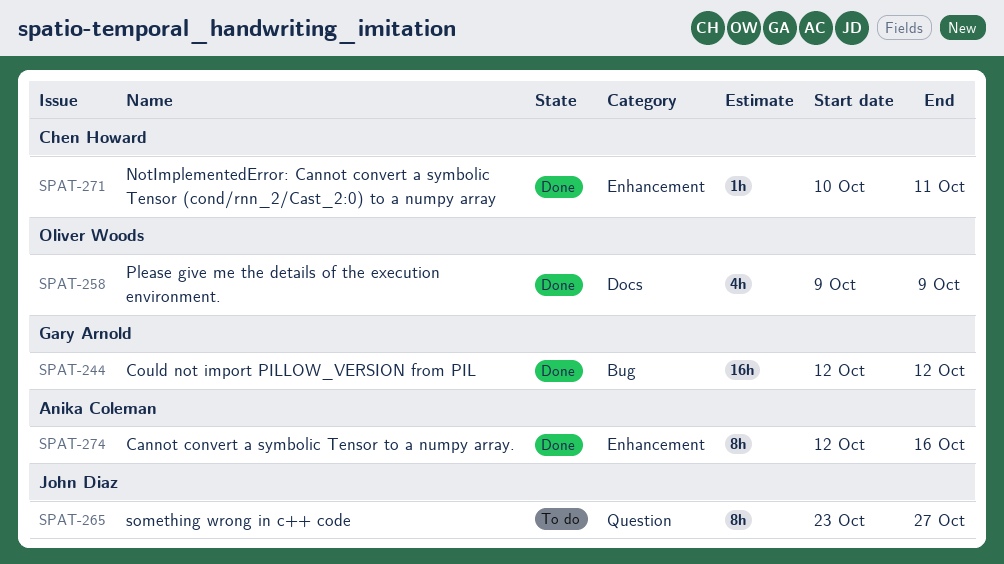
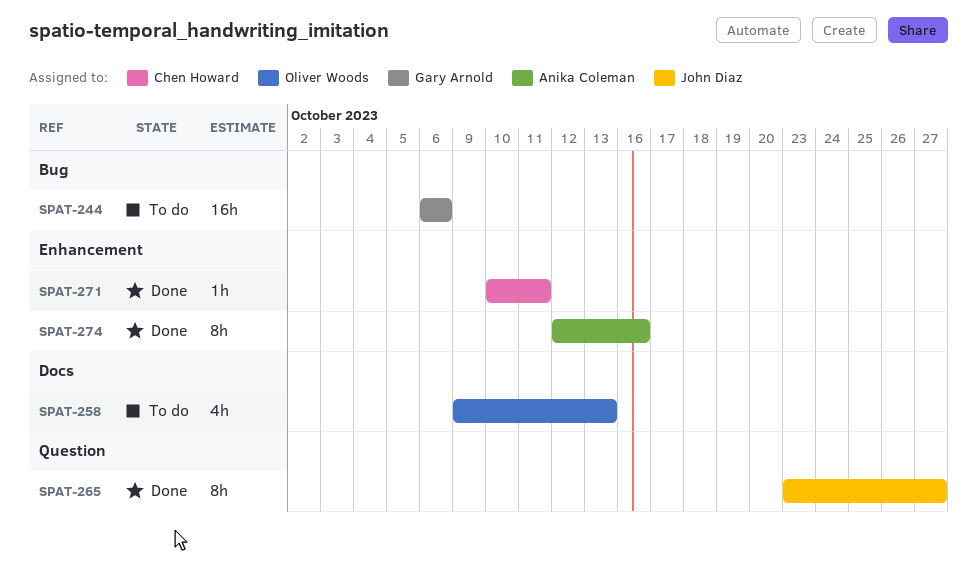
SPAT-244, status: Done -> To do
SPAT-244, start: Oct 12 -> Oct 6
SPAT-244, due: Oct 12 -> Oct 6
SPAT-258, status: Done -> To do
SPAT-258, due: Oct 9 -> Oct 13
SPAT-265, status: To do -> Done

